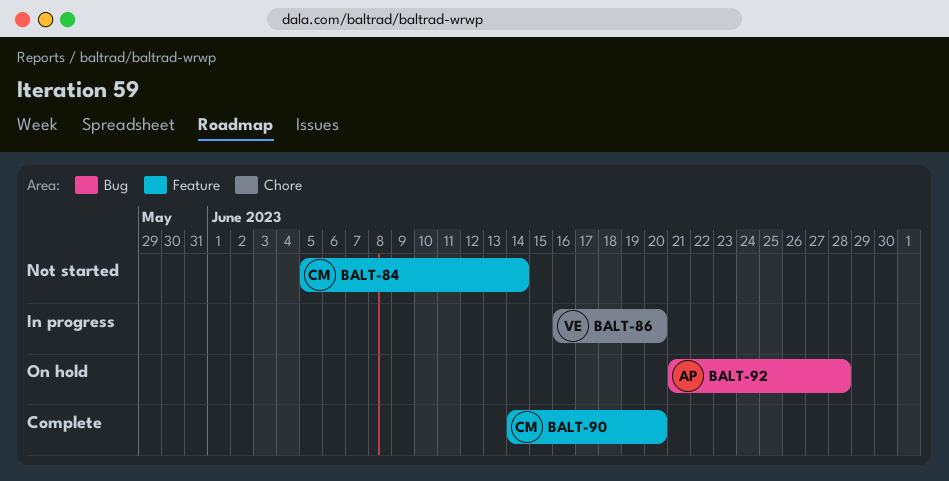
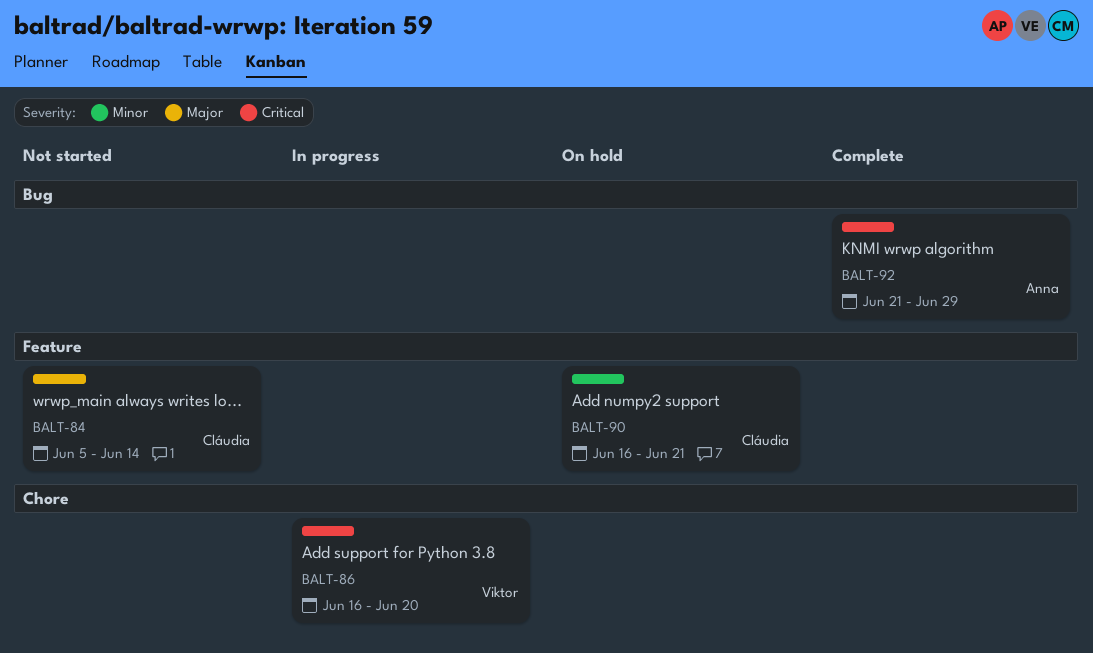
BALT-90, status: Complete -> On hold
BALT-90, start: Jun 14 -> Jun 16
BALT-90, due: Jun 20 -> Jun 21
BALT-92, status: On hold -> Complete
BALT-92, due: Jun 28 -> Jun 29

